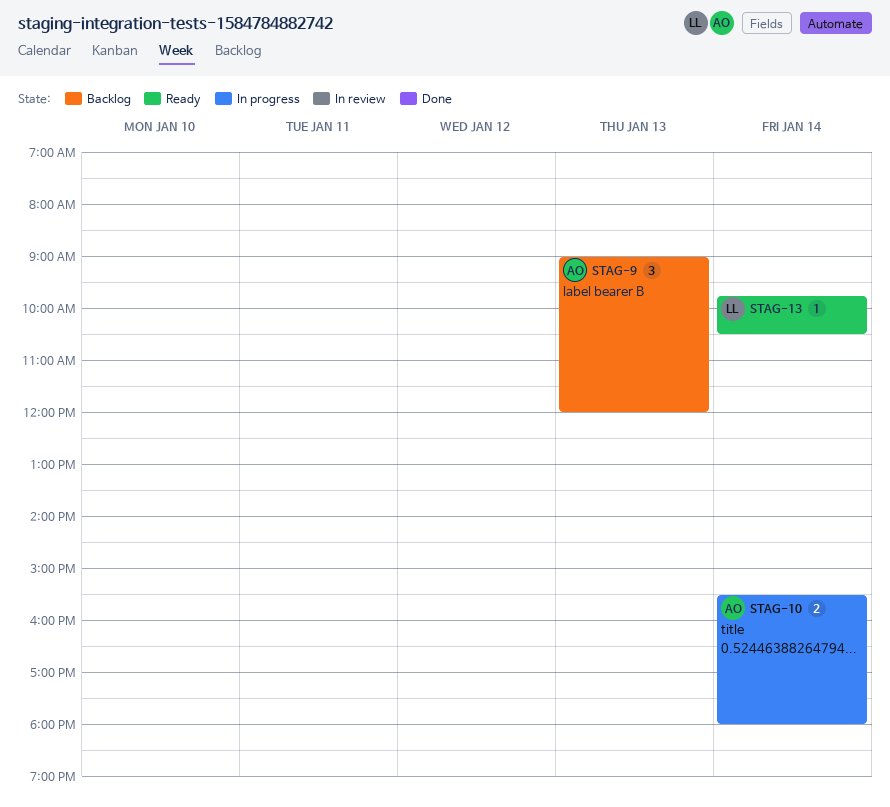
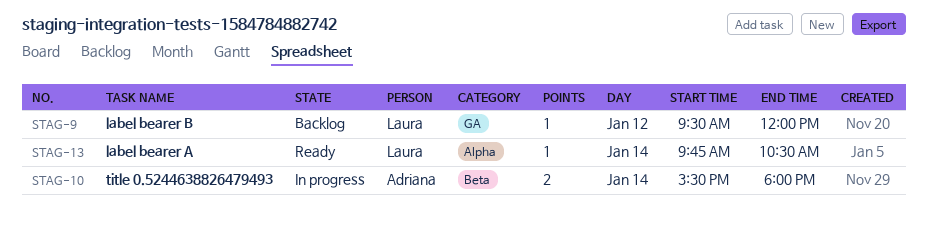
STAG-9, owner: Adriana -> Laura
STAG-9, estimate: 3 -> 1
STAG-9, day: Jan 13 -> Jan 12
STAG-9, begins: 09:00 -> 09:30

